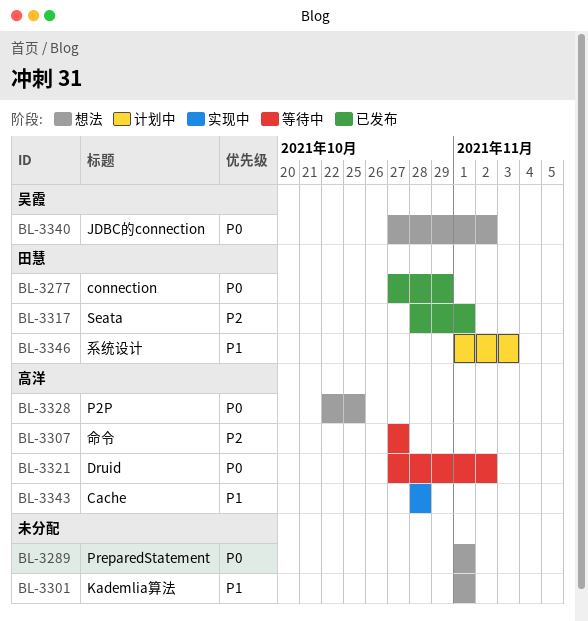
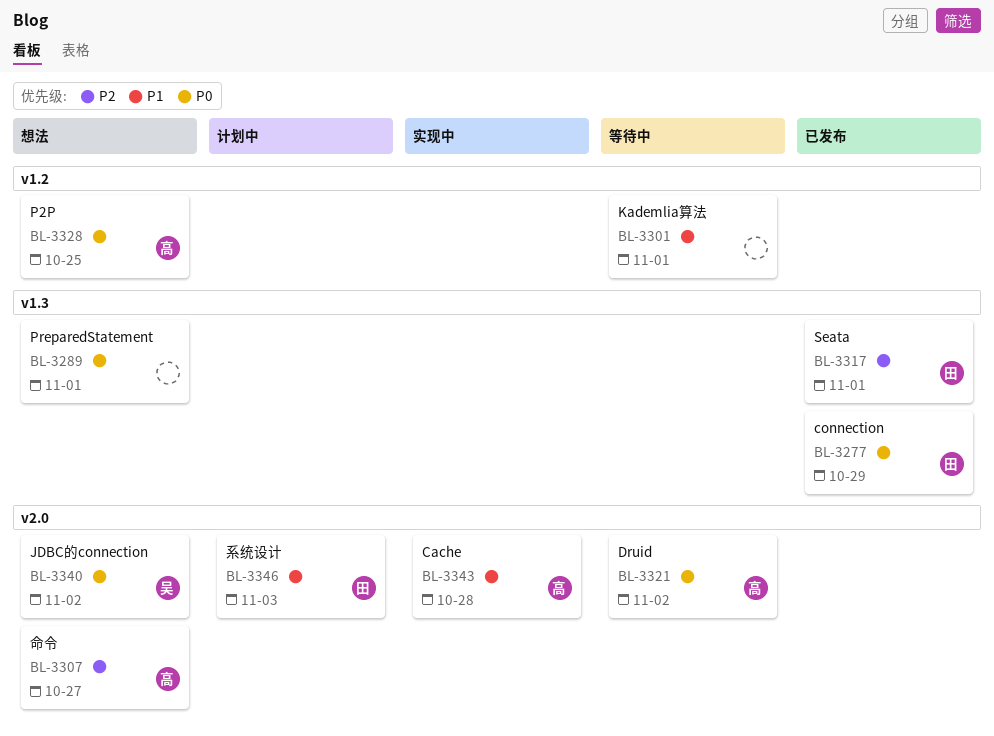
BL-3301, status: 想法 -> 等待中
BL-3307, status: 等待中 -> 想法

